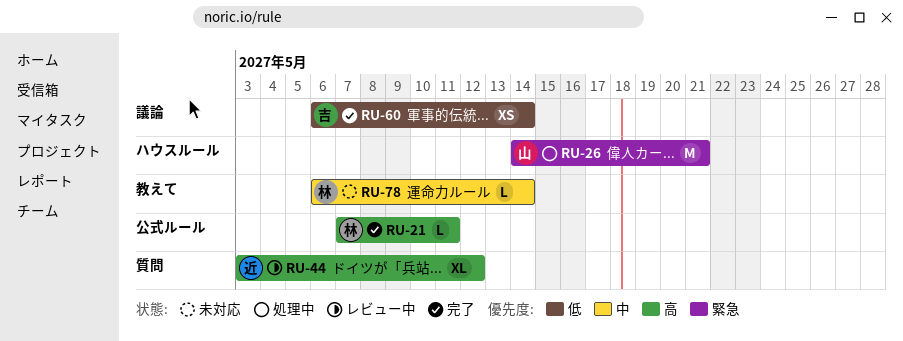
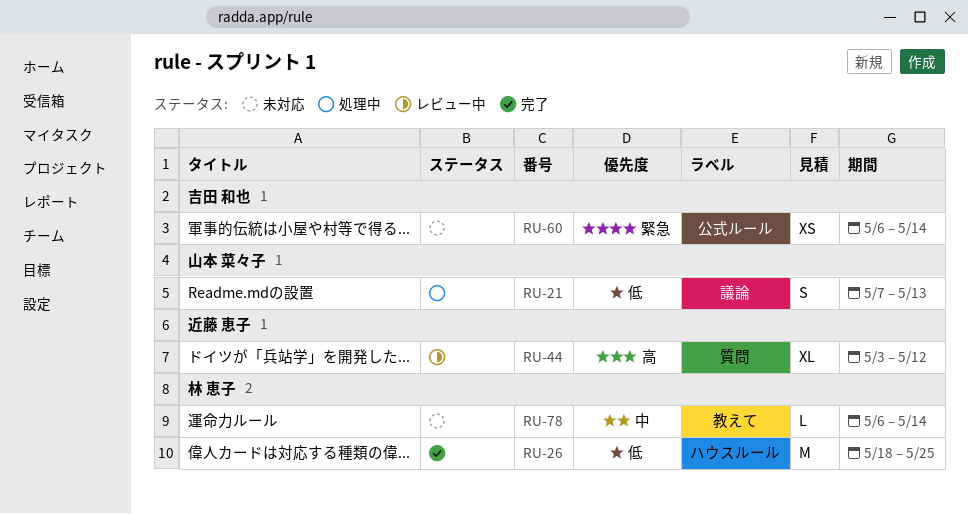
RU-21, status: 完了 -> 処理中
RU-21, owner: 林 恵子 -> 山本 菜々子
RU-21, priority: 高 -> 低
RU-21, label: 公式ルール -> 議論
RU-21, estimate: L -> S
RU-21, due: May 11 -> May 13
RU-26, status: 処理中 -> 完了
RU-26, owner: 山本 菜々子 -> 林 恵子
RU-26, priority: 緊急 -> 低
RU-26, start: May 14 -> May 18
RU-26, due: May 21 -> May 25
RU-60, status: 完了 -> 未対応
RU-60, priority: 低 -> 緊急
RU-60, label: 議論 -> 公式ルール

